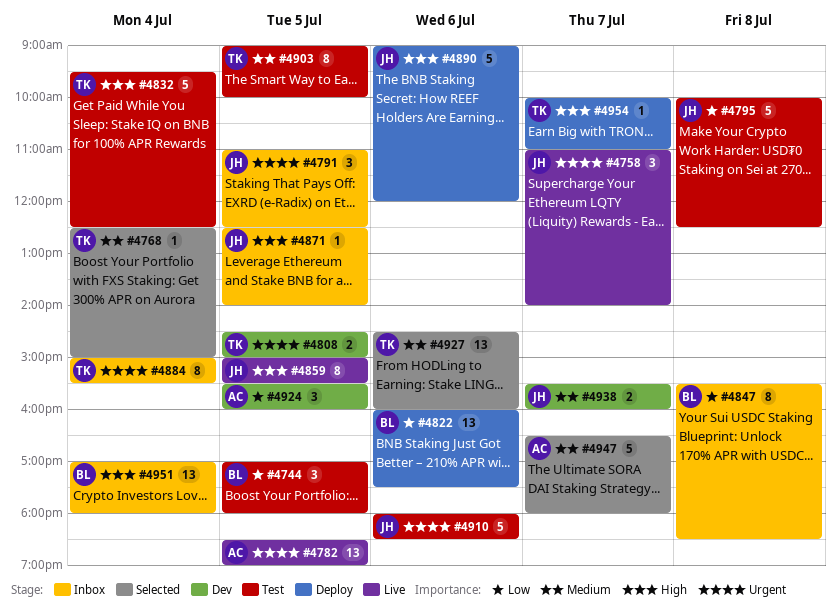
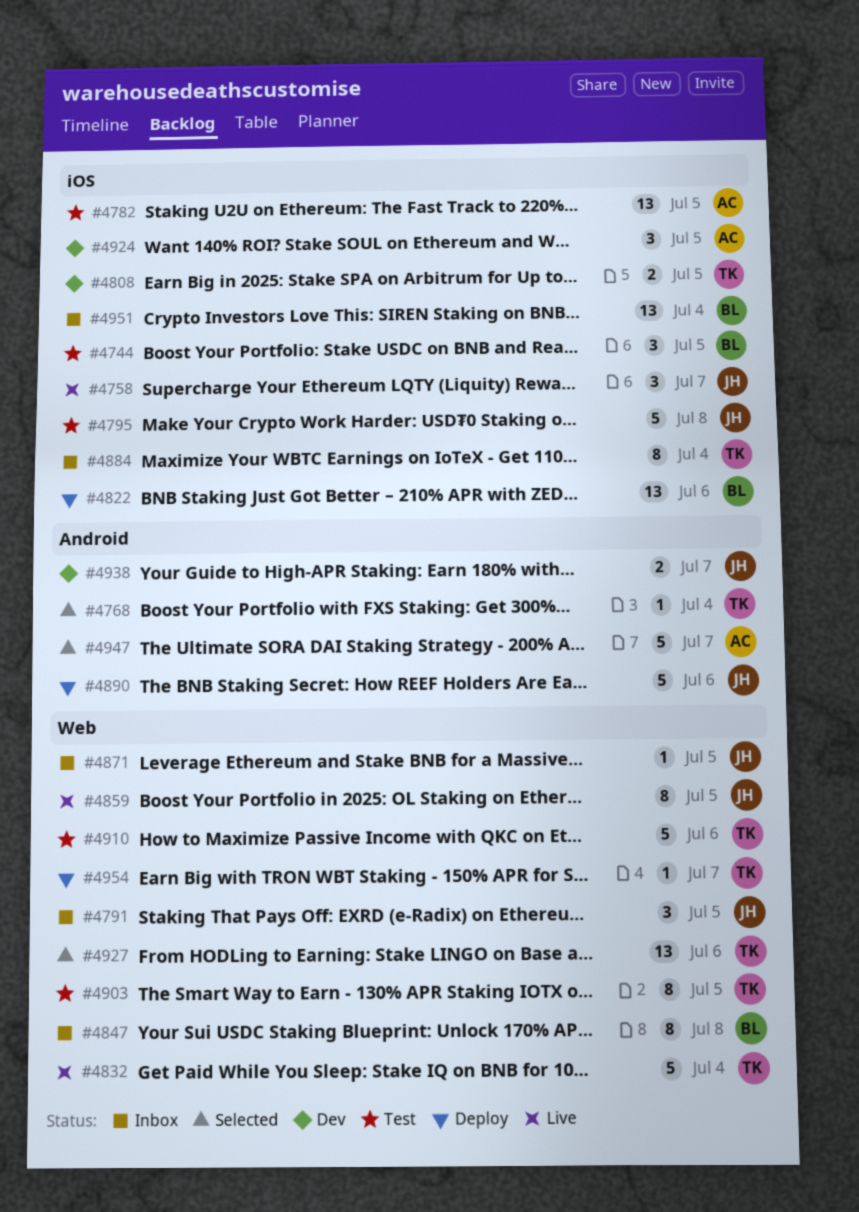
#4782, status: Live -> Test
#4832, status: Test -> Live
#4910, owner: JH -> TK

